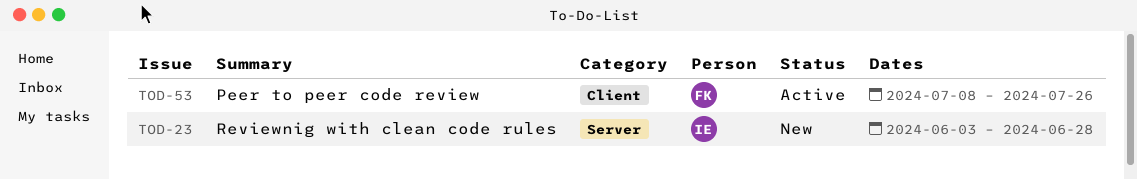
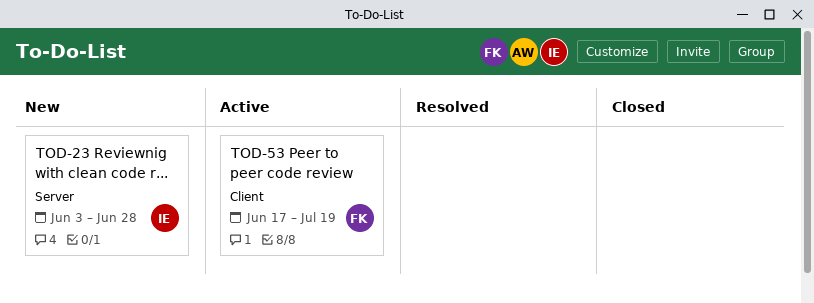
TOD-53, start: Jul 8 -> Jun 17
TOD-53, due: Jul 26 -> Jul 19

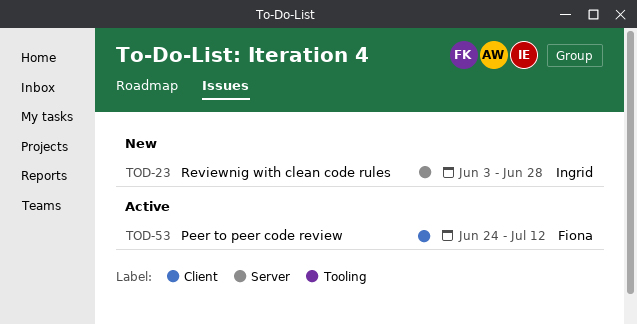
TOD-53, start: Jun 17 -> Jun 24
TOD-53, due: Jul 19 -> Jul 12

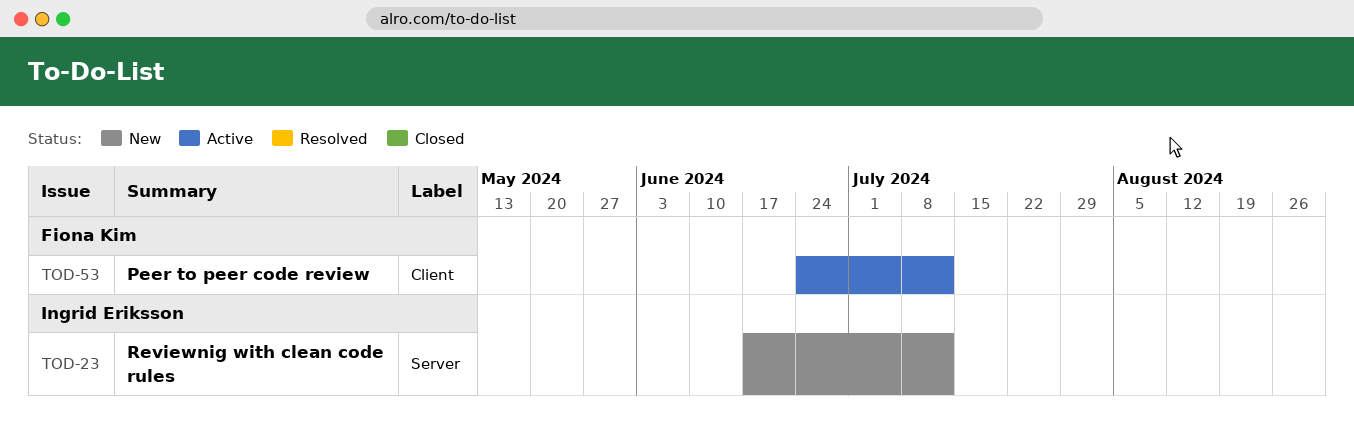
TOD-23, start: Jun 3 -> Jun 17
TOD-23, due: Jun 28 -> Jul 12

